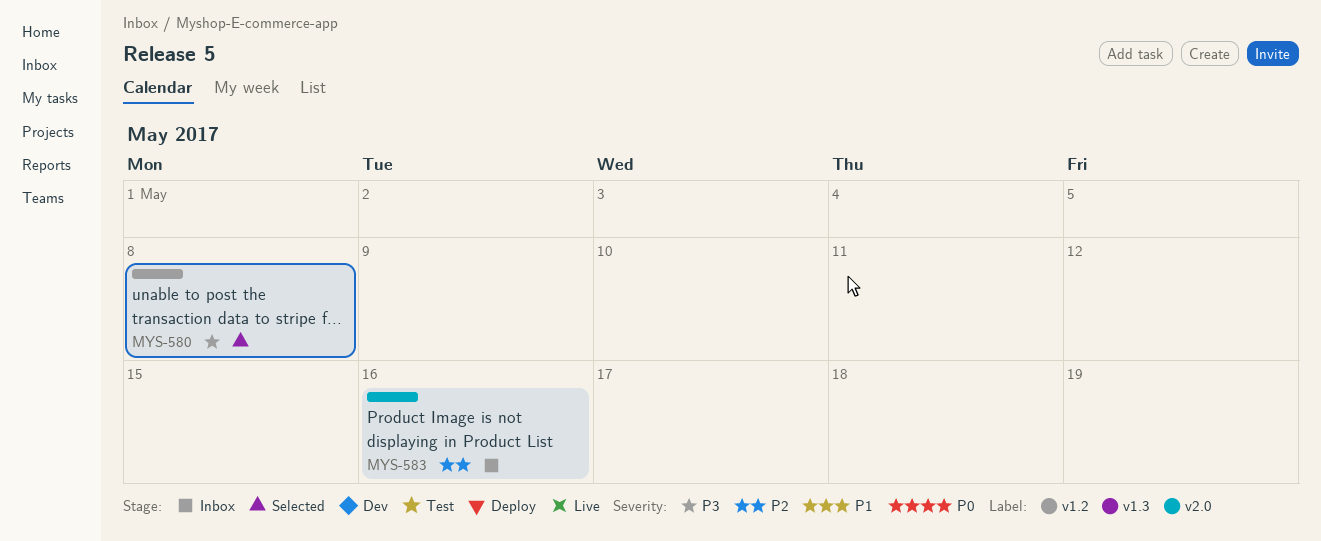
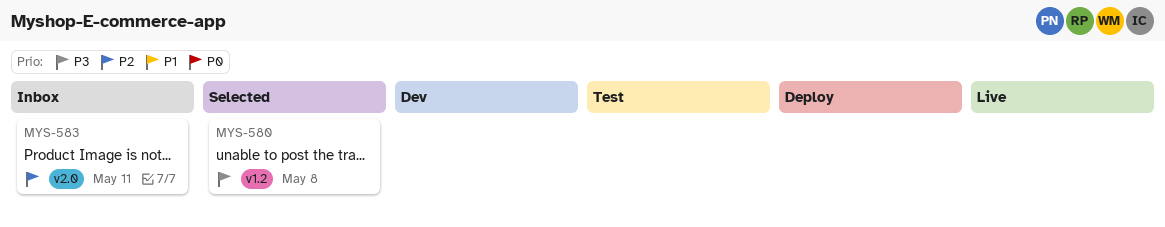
MYS-583, due: May 16 -> May 11

